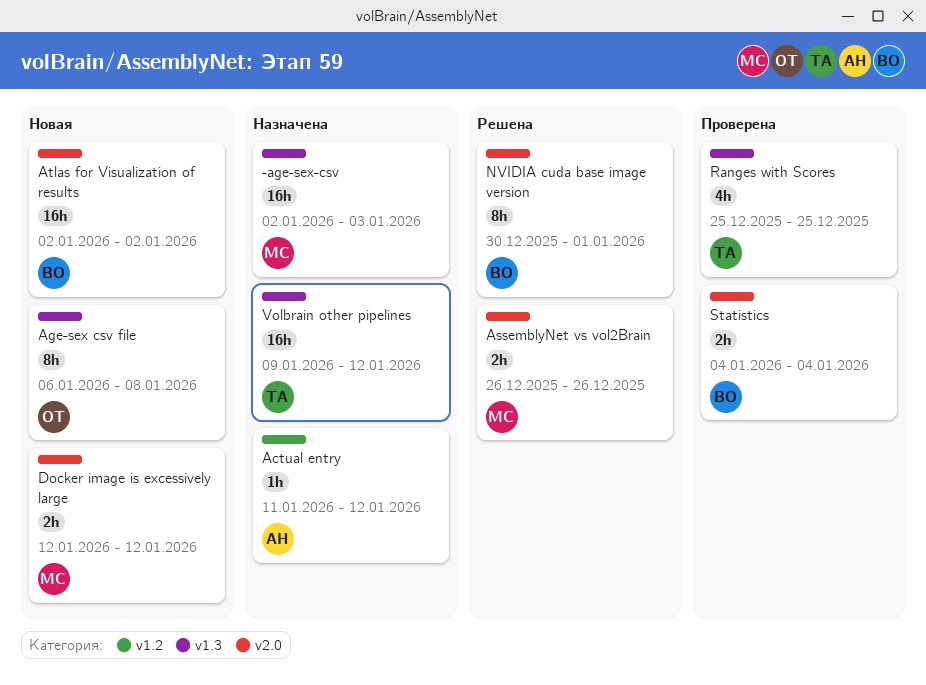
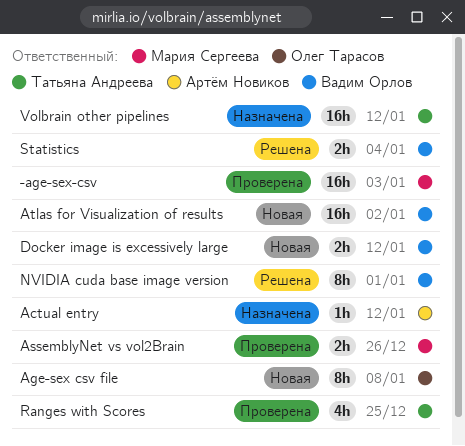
-age-sex-csv, status: Назначена -> Проверена
AssemblyNet vs vol2Brain, status: Решена -> Проверена
Docker image is excessively large, owner: Мария Сергеева -> Вадим Орлов
Statistics, status: Проверена -> Решена

